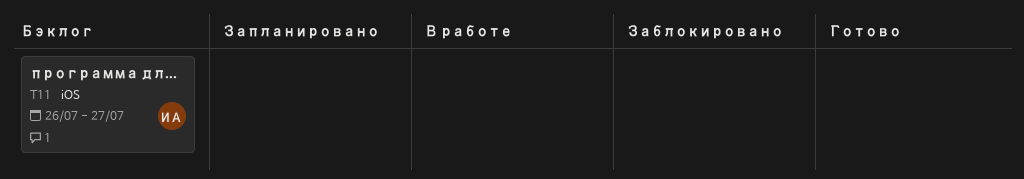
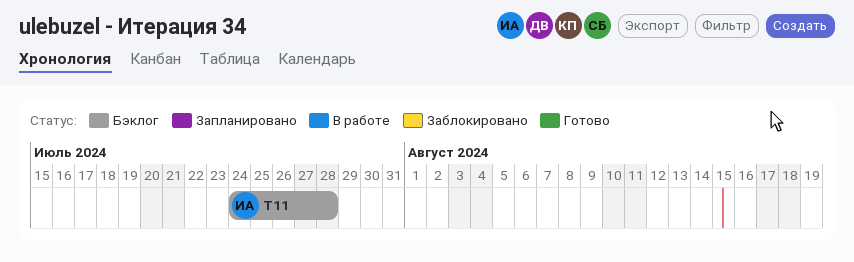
T11, start: Jul 26 -> Jul 24
T11, due: Jul 27 -> Jul 28

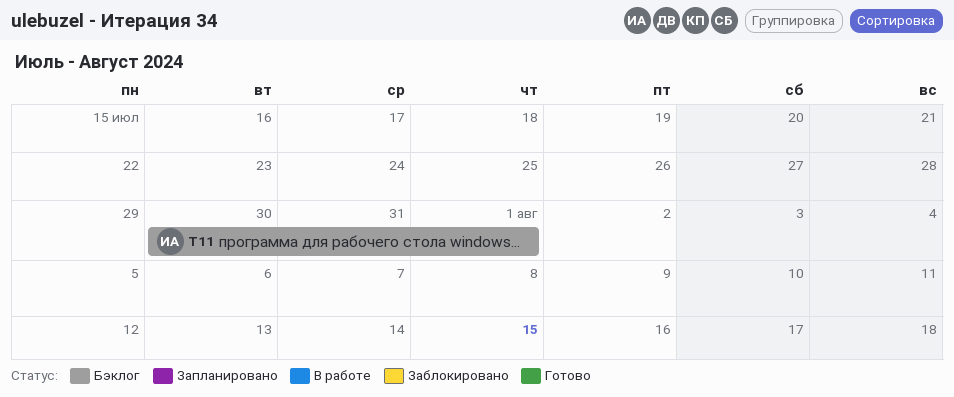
T11, start: Jul 24 -> Jul 30
T11, due: Jul 28 -> Aug 1

